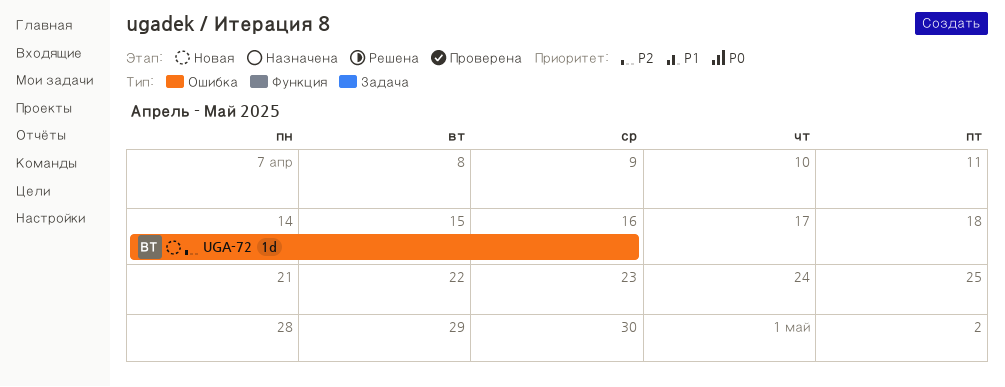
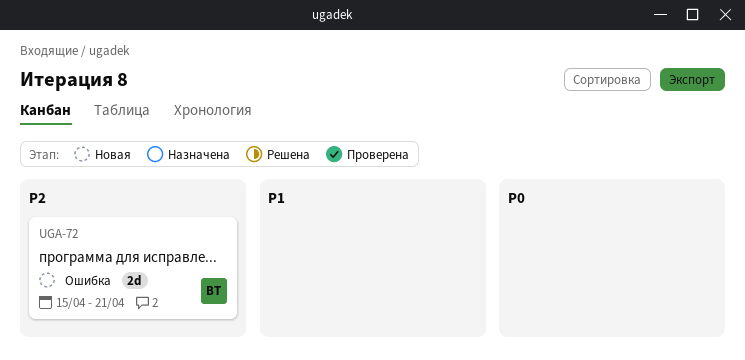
UGA-72, estimate: 1d -> 2d
UGA-72, start: Apr 14 -> Apr 15
UGA-72, due: Apr 16 -> Apr 21

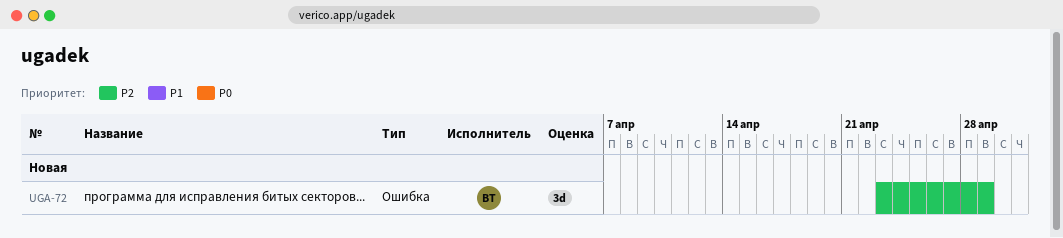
UGA-72, estimate: 2d -> 3d
UGA-72, start: Apr 15 -> Apr 23
UGA-72, due: Apr 21 -> Apr 29

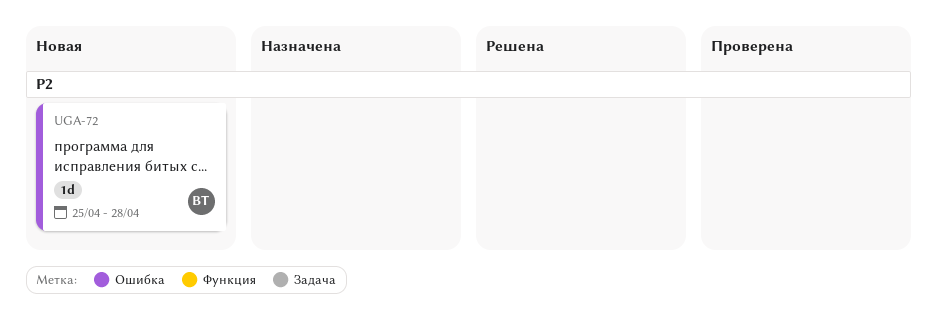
UGA-72, estimate: 3d -> 1d
UGA-72, start: Apr 23 -> Apr 25
UGA-72, due: Apr 29 -> Apr 28

